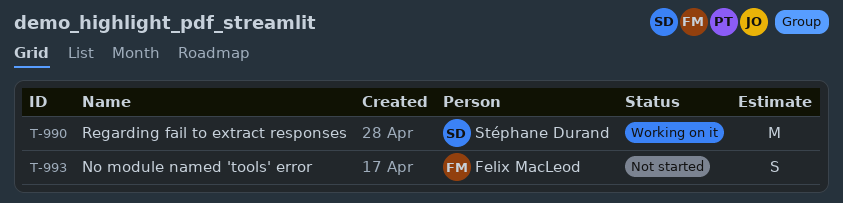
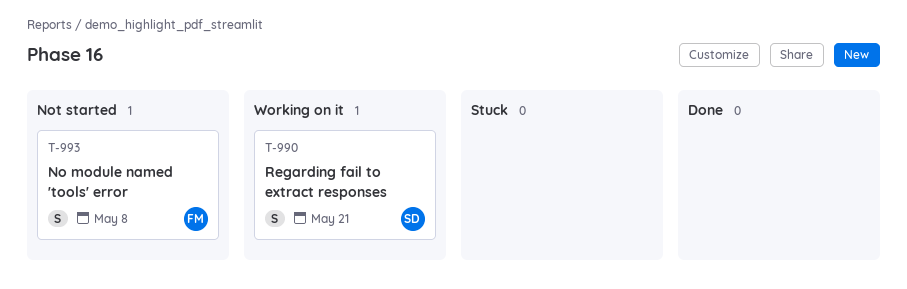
T-990, estimate: M -> S

